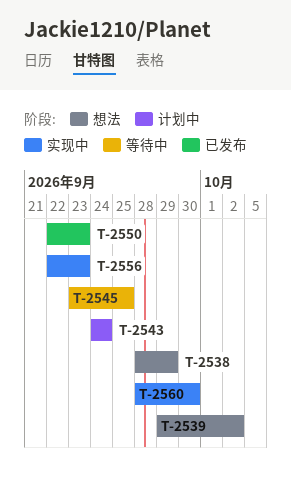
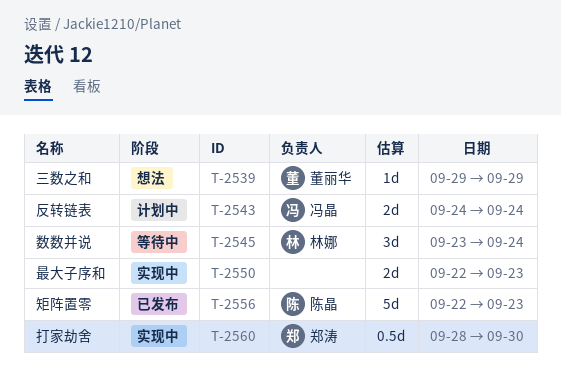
T-2538: present -> none
T-2539, due: Oct 2 -> Sep 29
T-2545, due: Sep 25 -> Sep 24
T-2550, status: 已发布 -> 实现中
T-2556, status: 实现中 -> 已发布

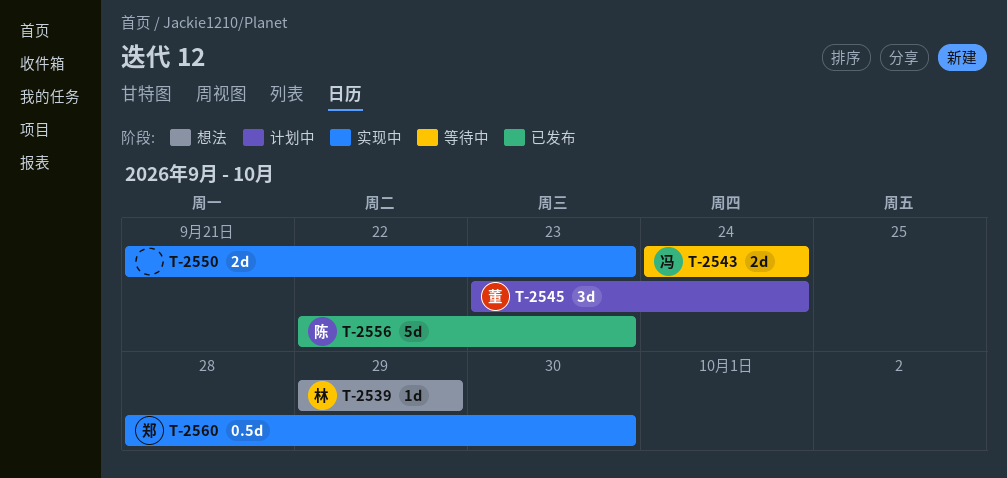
T-2539, owner: 董丽华 -> 林娜
T-2543, status: 计划中 -> 等待中
T-2545, status: 等待中 -> 计划中
T-2545, owner: 林娜 -> 董丽华
T-2550, start: Sep 22 -> Sep 21

